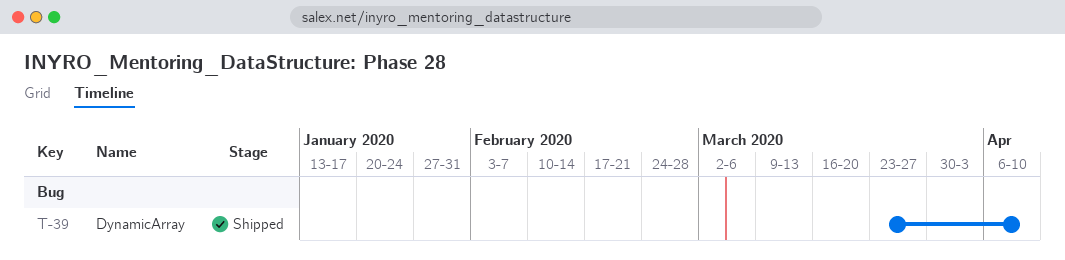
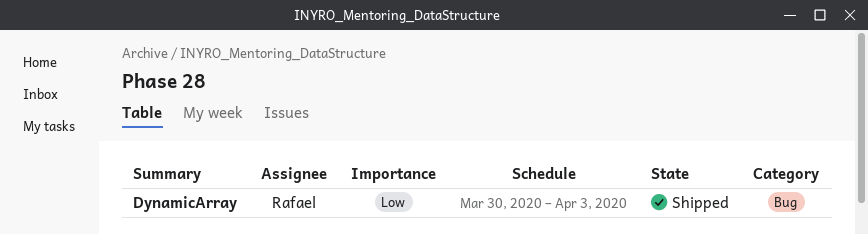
DynamicArray, start: Mar 23 -> Mar 30
DynamicArray, due: Apr 10 -> Apr 3

